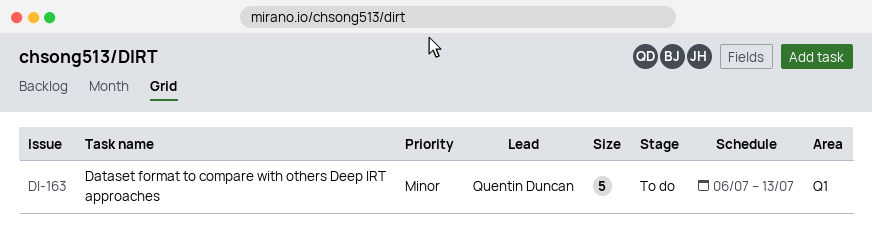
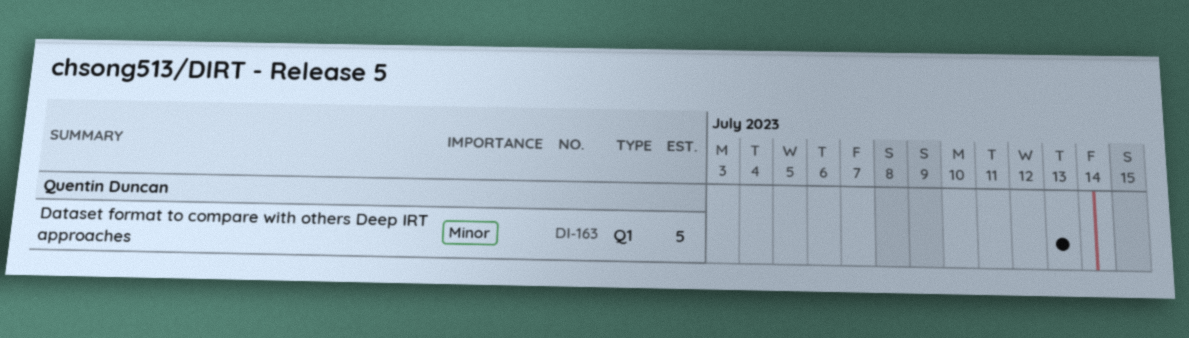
DI-163, start: Jul 6 -> Jul 13

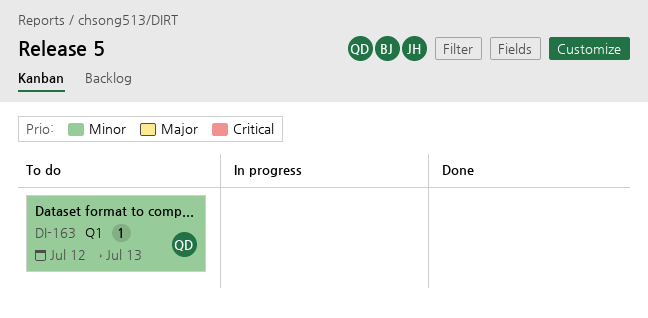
DI-163, estimate: 5 -> 1
DI-163, start: Jul 13 -> Jul 12

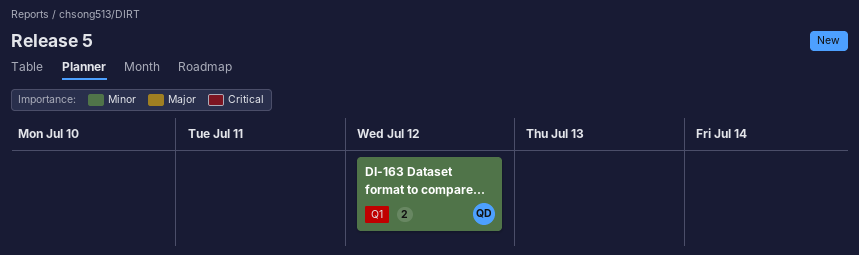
DI-163, estimate: 1 -> 2
DI-163, due: Jul 13 -> Jul 12

